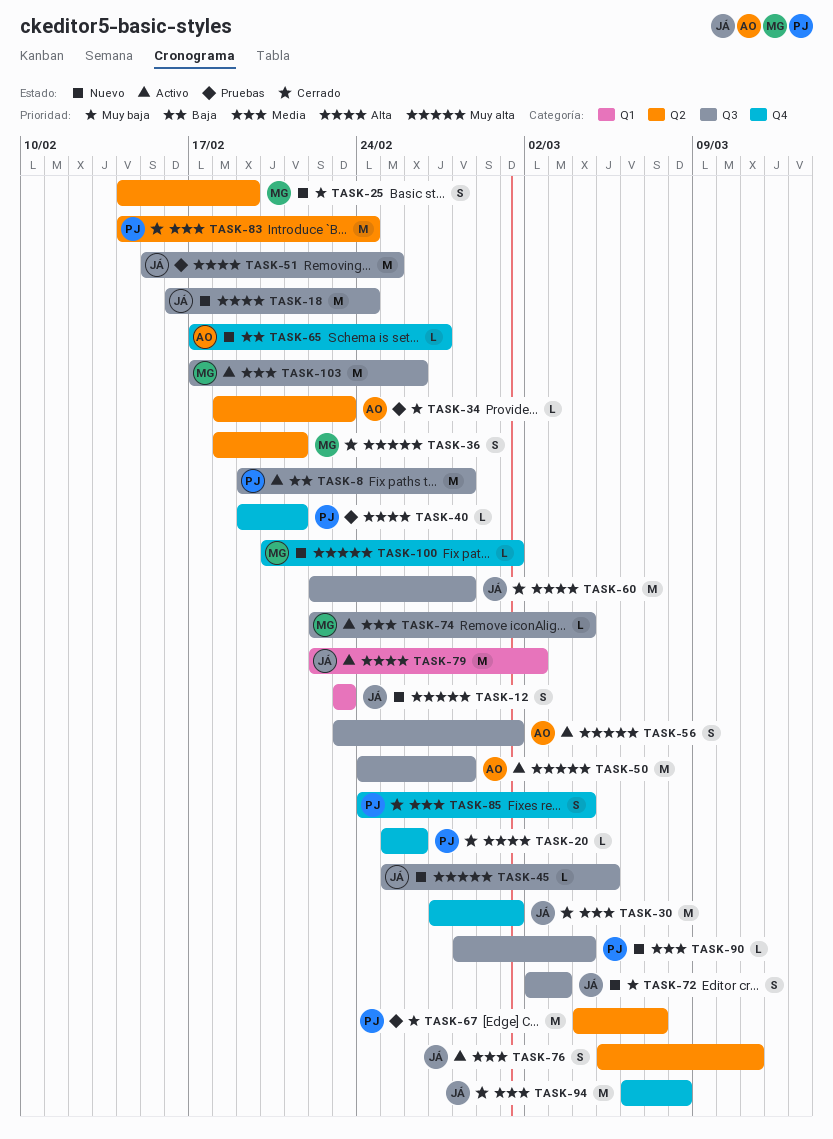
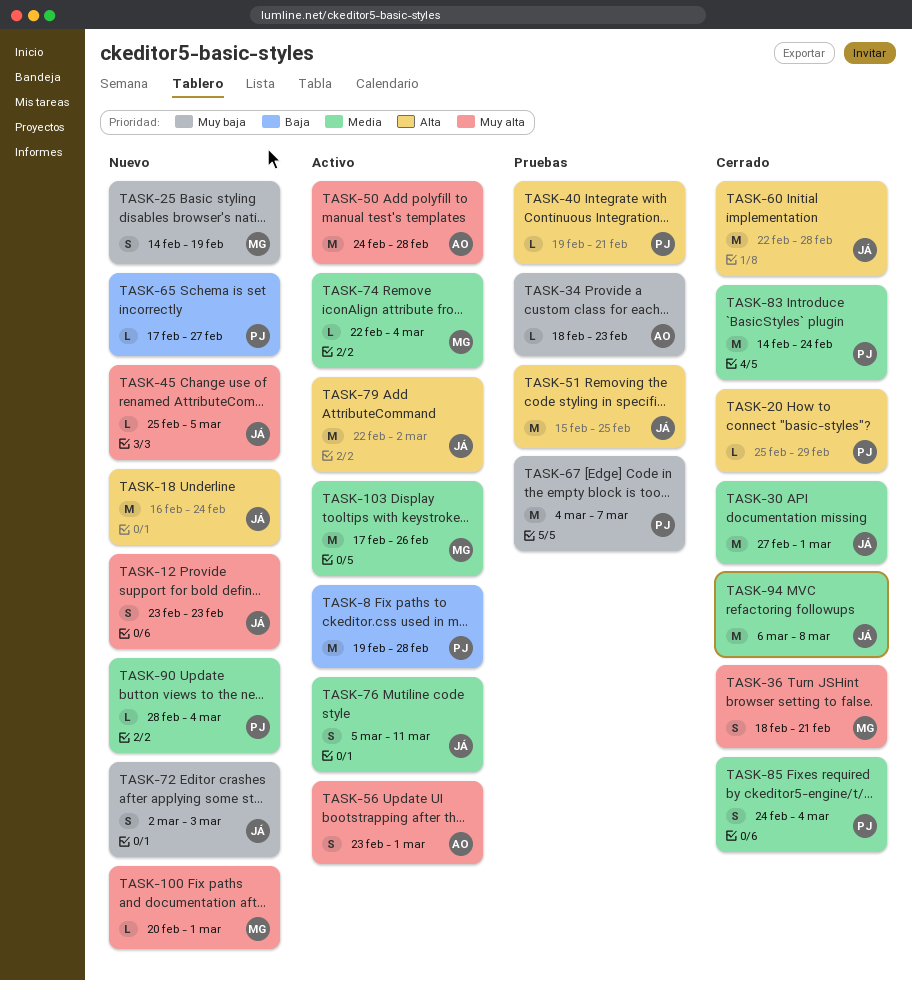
TASK-20, due: Feb 26 -> Feb 29
TASK-65, owner: AO -> PJ

